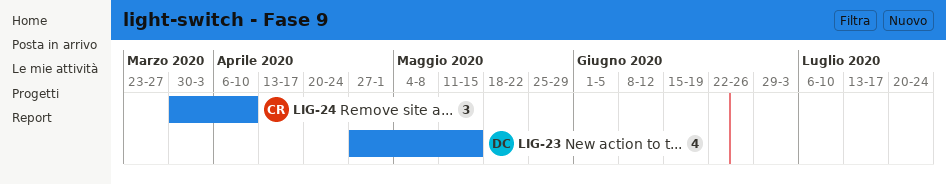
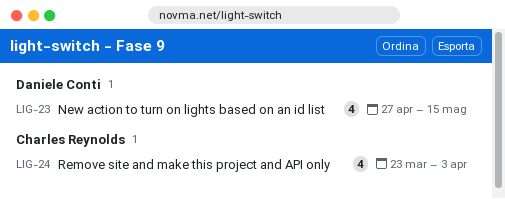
LIG-24, estimate: 3 -> 4
LIG-24, start: Mar 30 -> Mar 23
LIG-24, due: Apr 10 -> Apr 3

